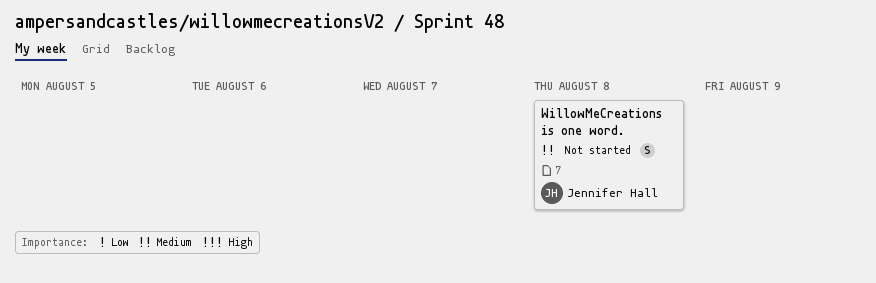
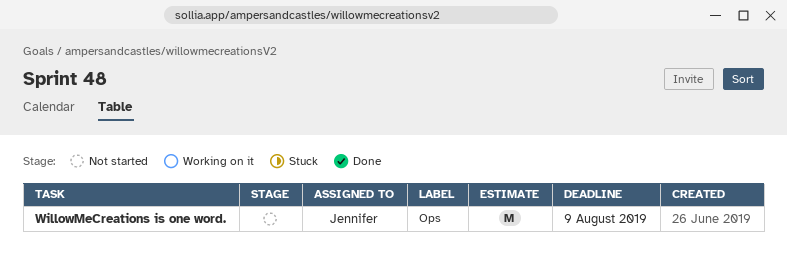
WillowMeCreations is one word., estimate: S -> M
WillowMeCreations is one word., due: Aug 8 -> Aug 9

